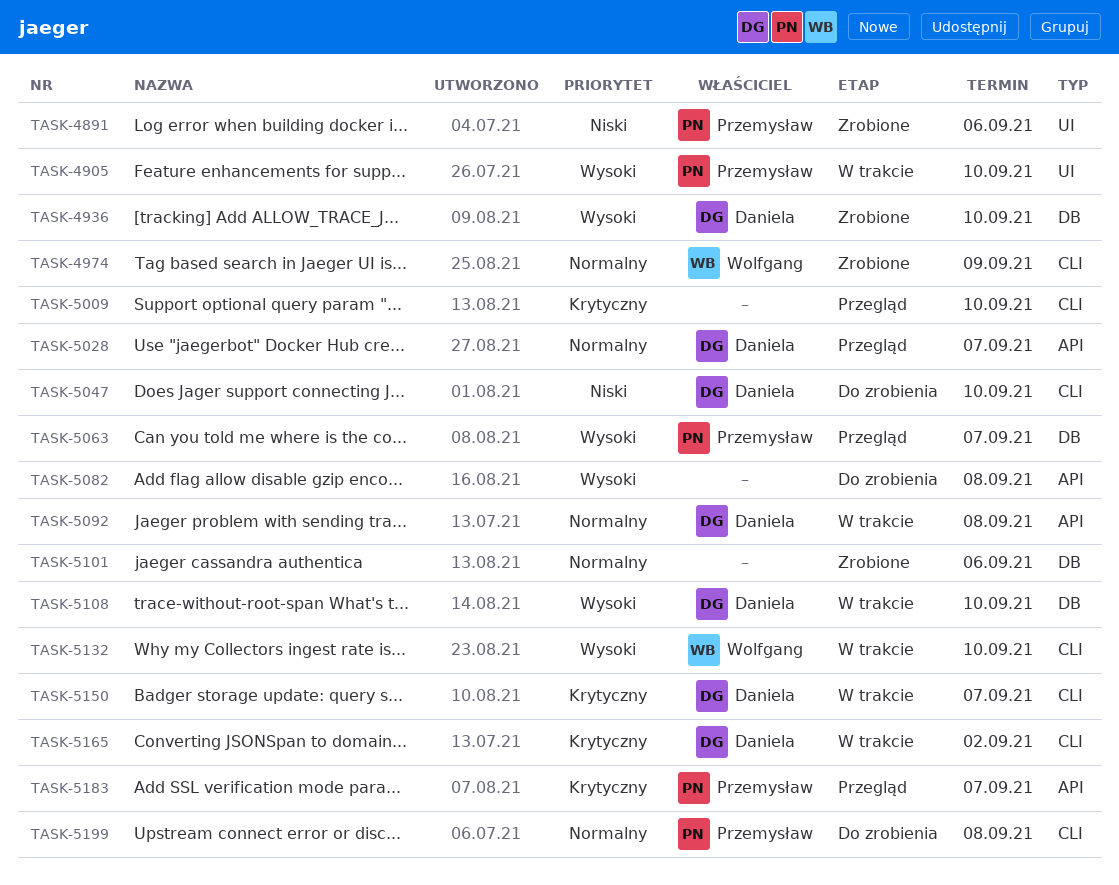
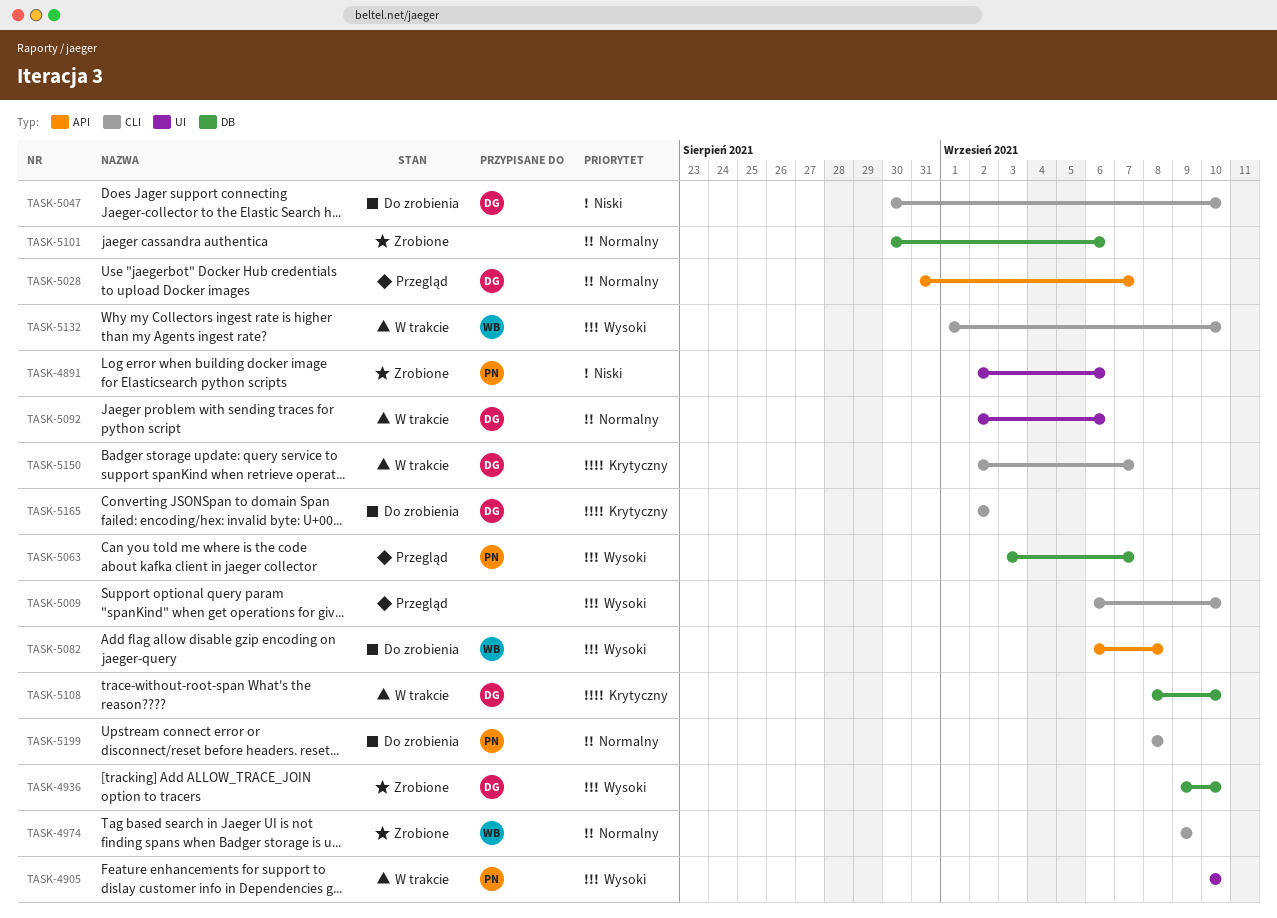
TASK-5009, priority: Krytyczny -> Wysoki
TASK-5082, owner: none -> Wolfgang
TASK-5092, label: API -> UI
TASK-5092, due: Sep 8 -> Sep 6
TASK-5108, priority: Wysoki -> Krytyczny
TASK-5165, status: W trakcie -> Do zrobienia
TASK-5183: present -> none

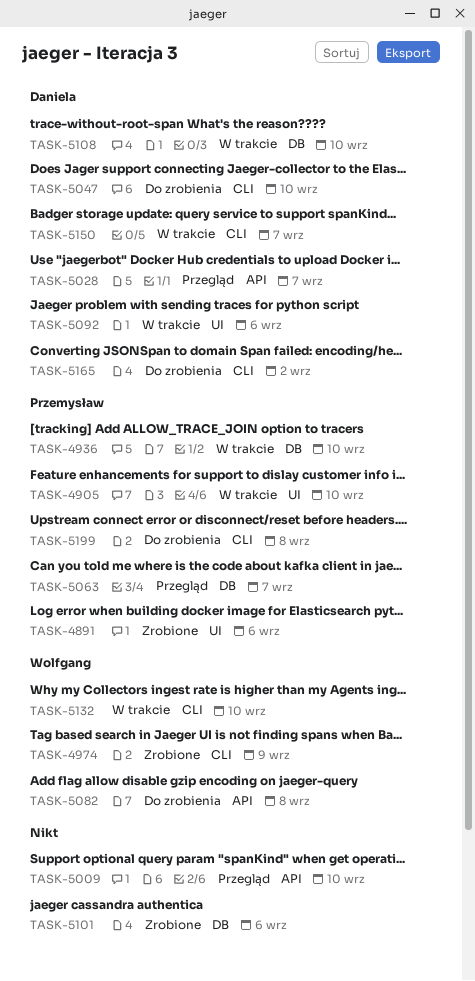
TASK-4936, status: Zrobione -> W trakcie
TASK-4936, owner: Daniela -> Przemysław
TASK-5009, label: CLI -> API

